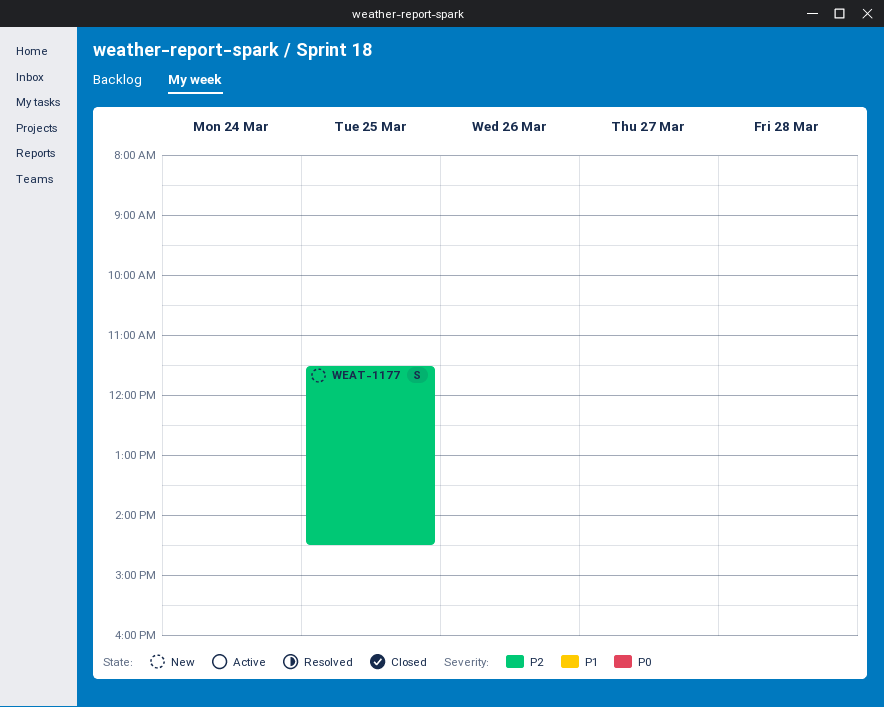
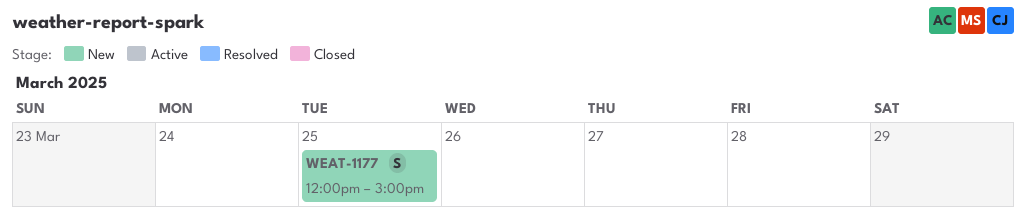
WEAT-1177, begins: 11:30 -> 12:00
WEAT-1177, ends: 14:30 -> 15:00

